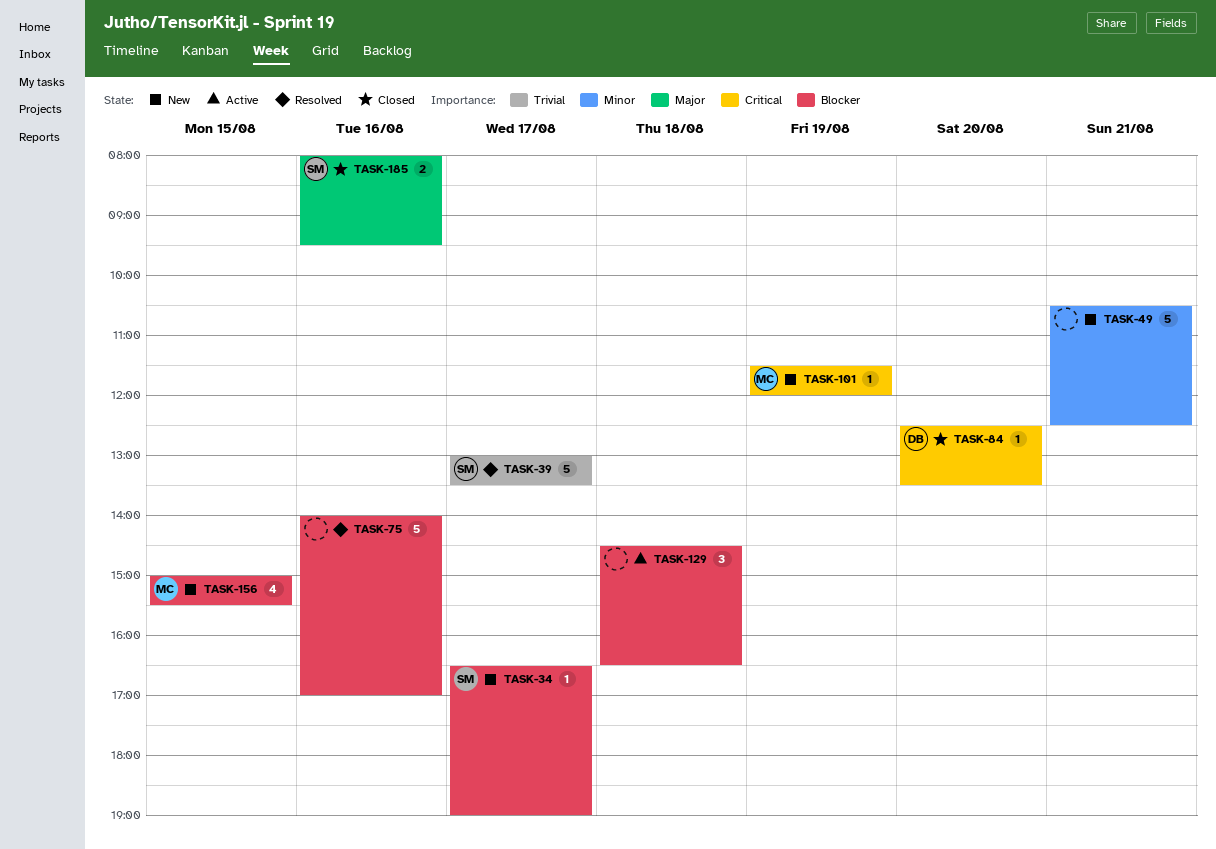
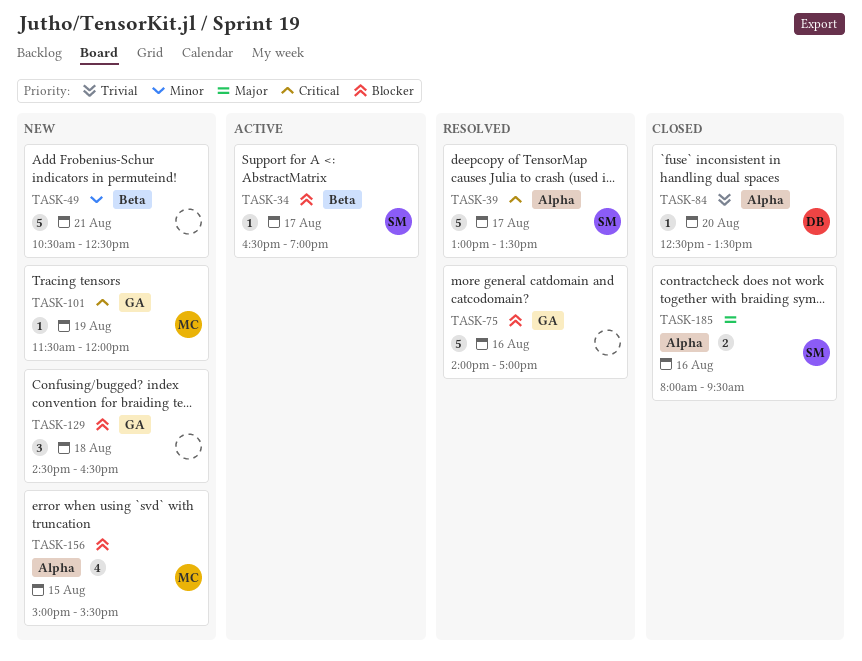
TASK-34, status: New -> Active
TASK-39, priority: Trivial -> Critical
TASK-84, priority: Critical -> Trivial
TASK-129, status: Active -> New

